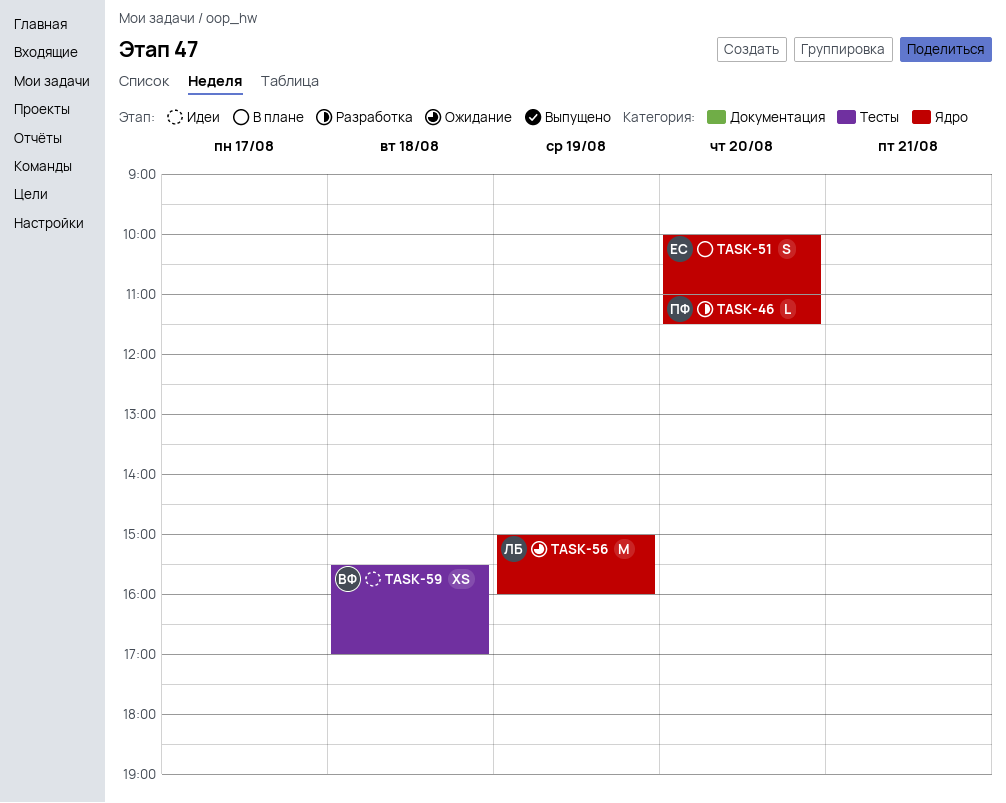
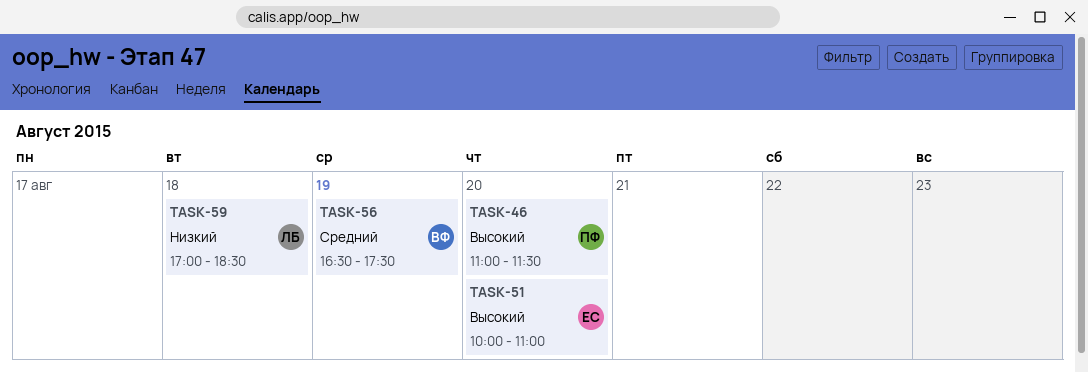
TASK-56, owner: ЛБ -> ВФ
TASK-56, begins: 15:00 -> 16:30
TASK-56, ends: 16:00 -> 17:30
TASK-59, owner: ВФ -> ЛБ
TASK-59, begins: 15:30 -> 17:00
TASK-59, ends: 17:00 -> 18:30

